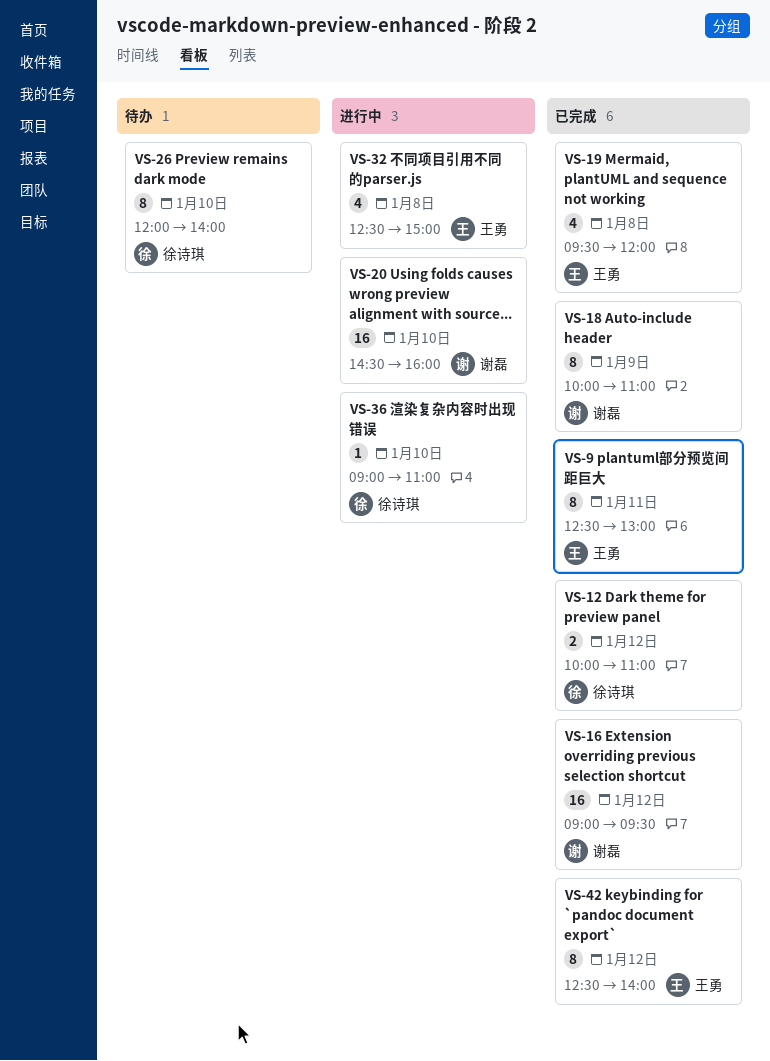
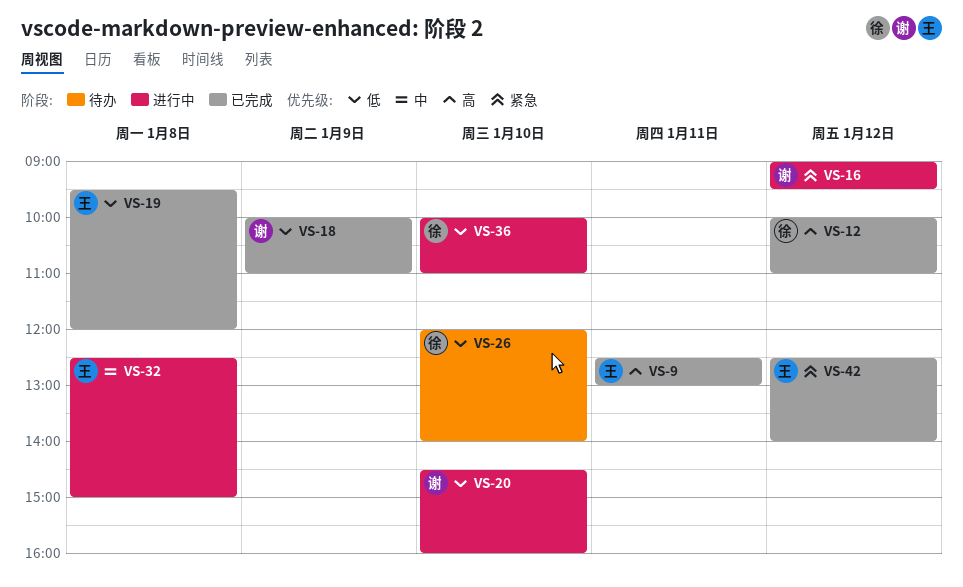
VS-16, status: 已完成 -> 进行中
VS-36, begins: 09:00 -> 10:00

